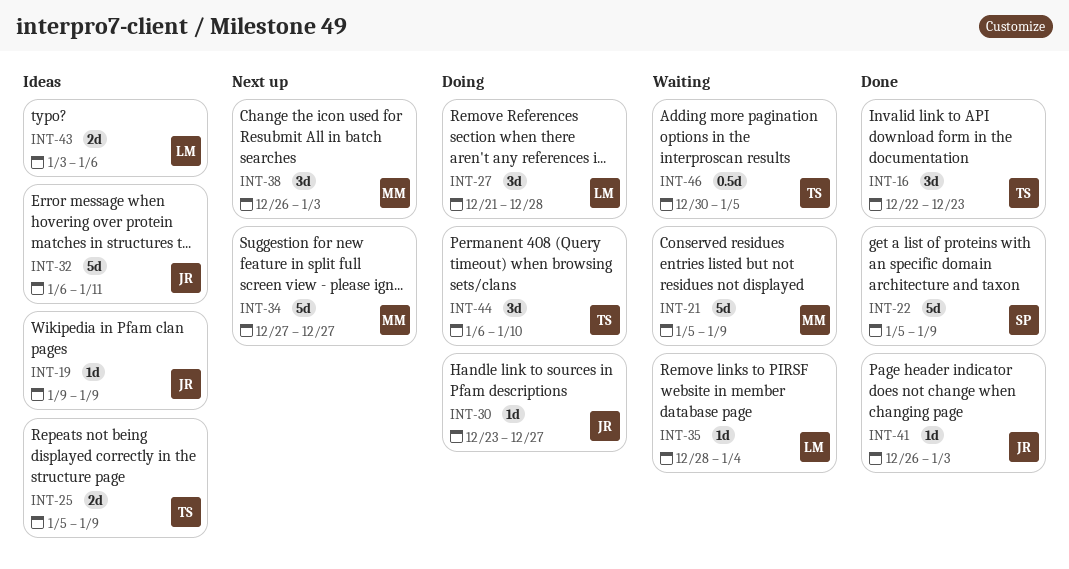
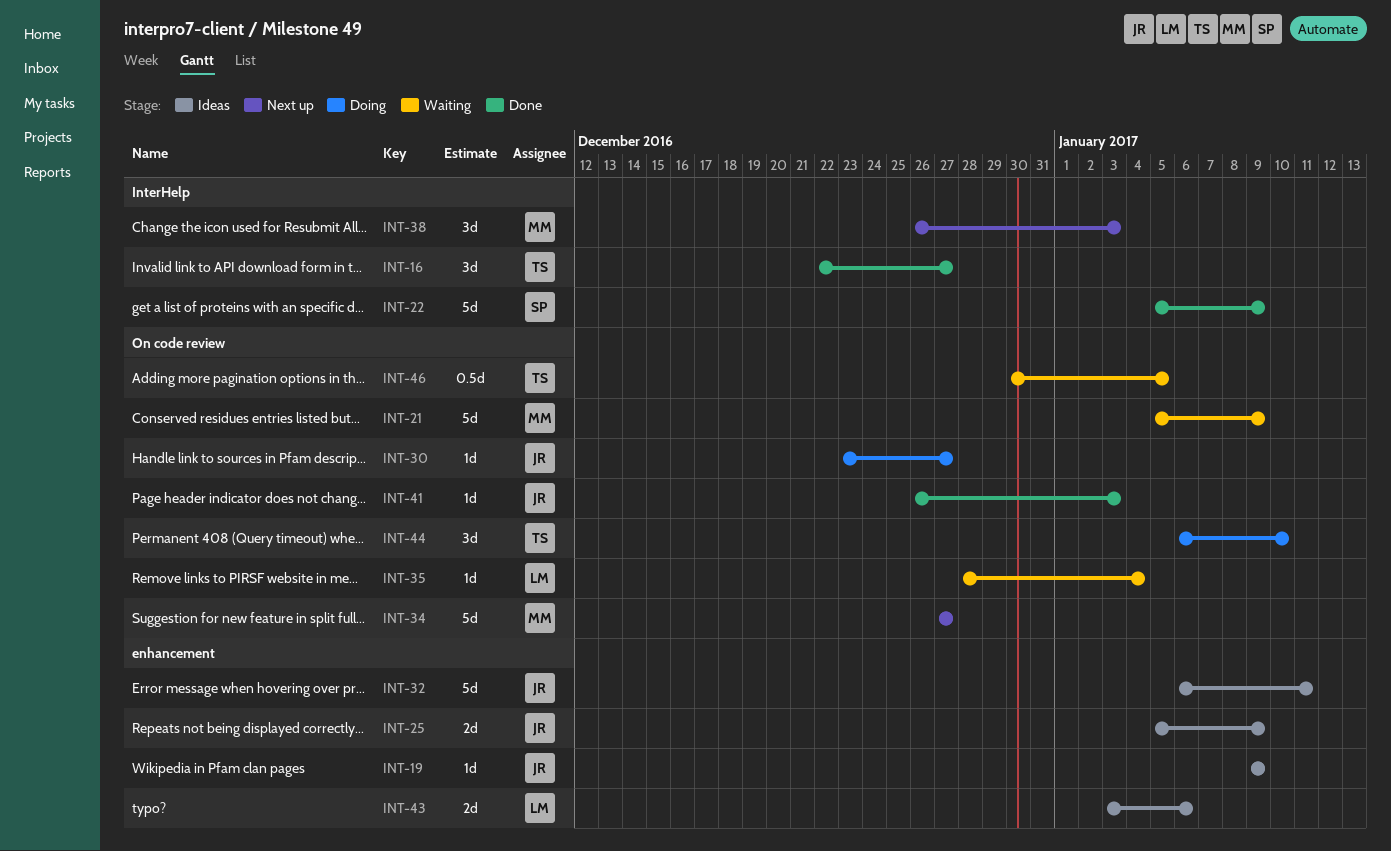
INT-16, due: Dec 23 -> Dec 27
INT-25, owner: TS -> JR
INT-27: present -> none

